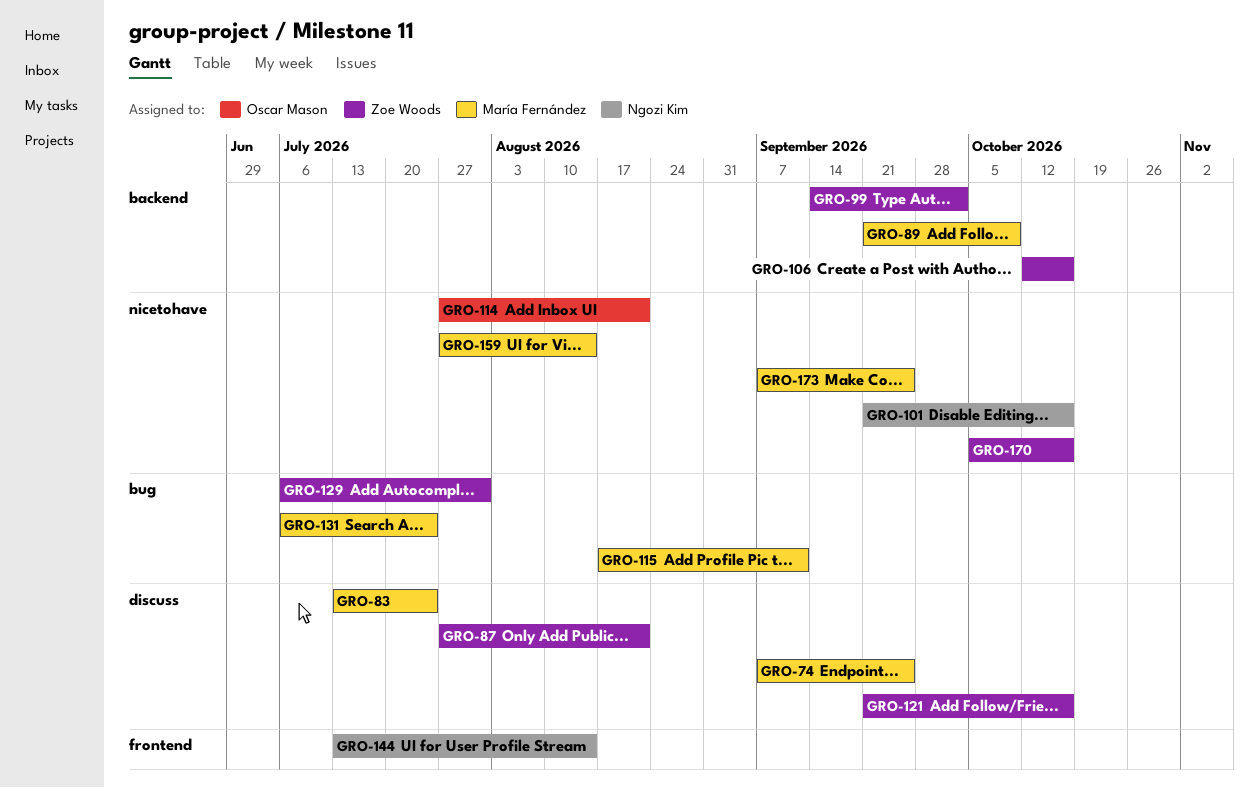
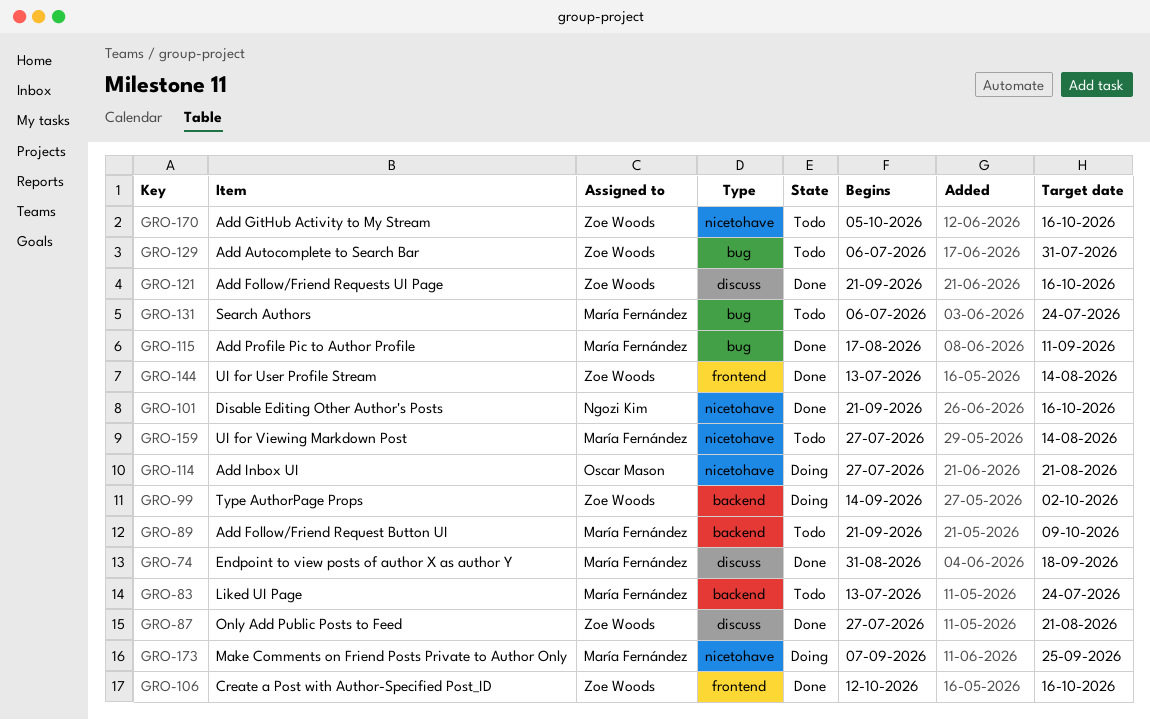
GRO-74, start: Sep 7 -> Aug 31
GRO-74, due: Sep 25 -> Sep 18
GRO-83, label: discuss -> backend
GRO-106, label: backend -> frontend
GRO-144, owner: Ngozi Kim -> Zoe Woods

